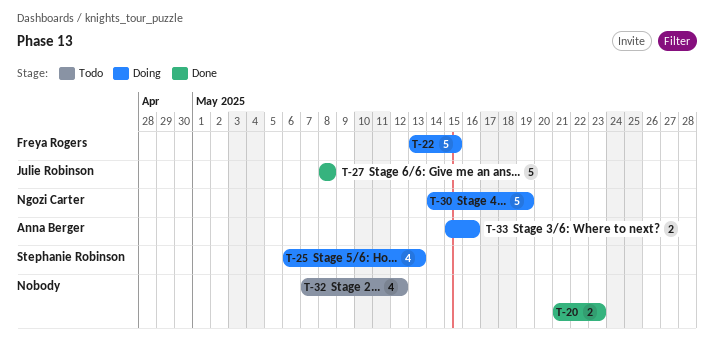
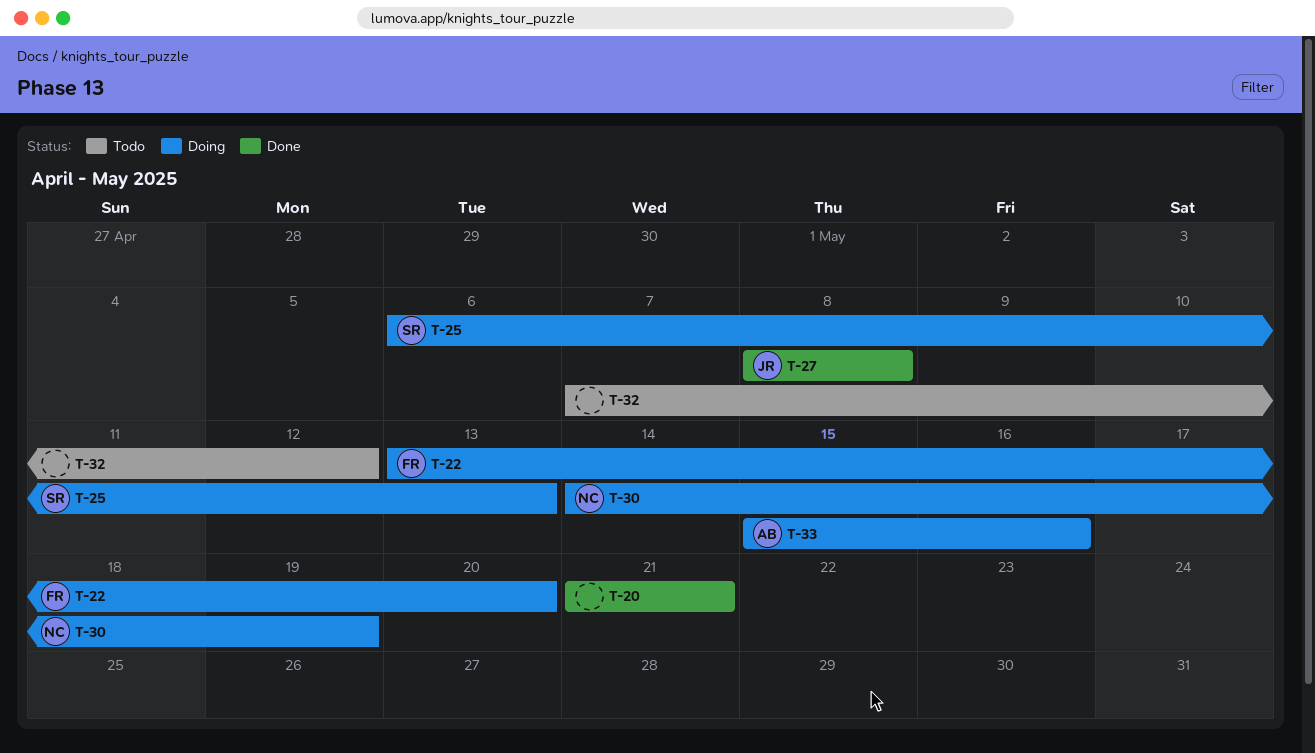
T-20, due: May 23 -> May 21
T-22, due: May 15 -> May 20

